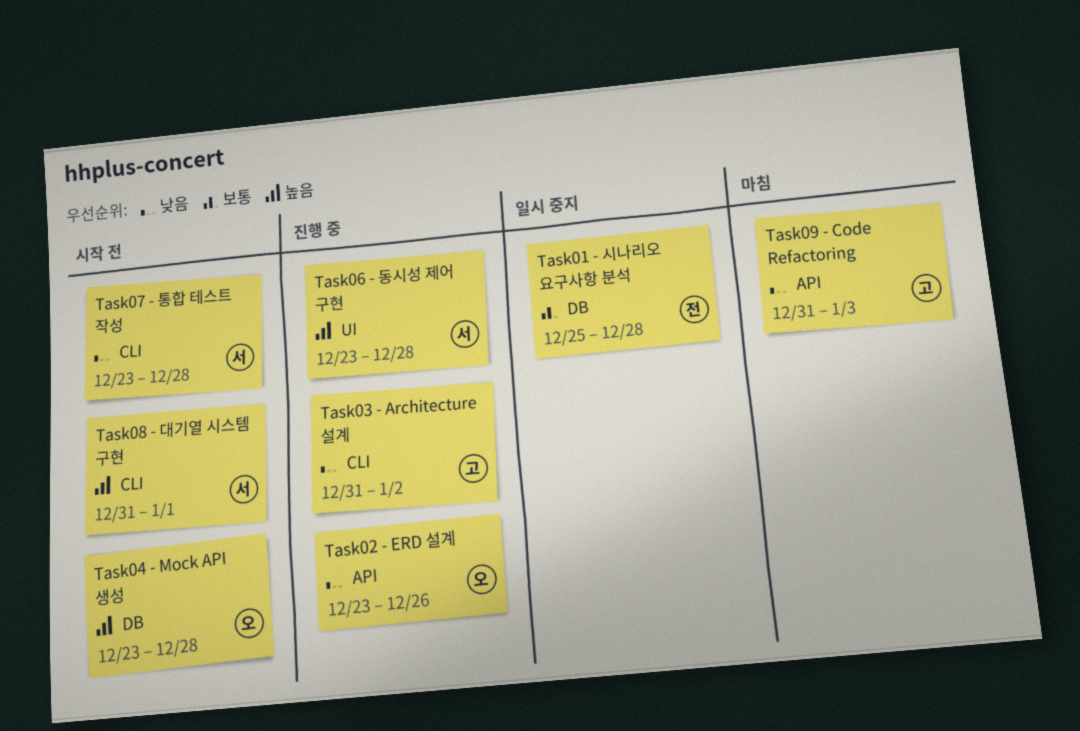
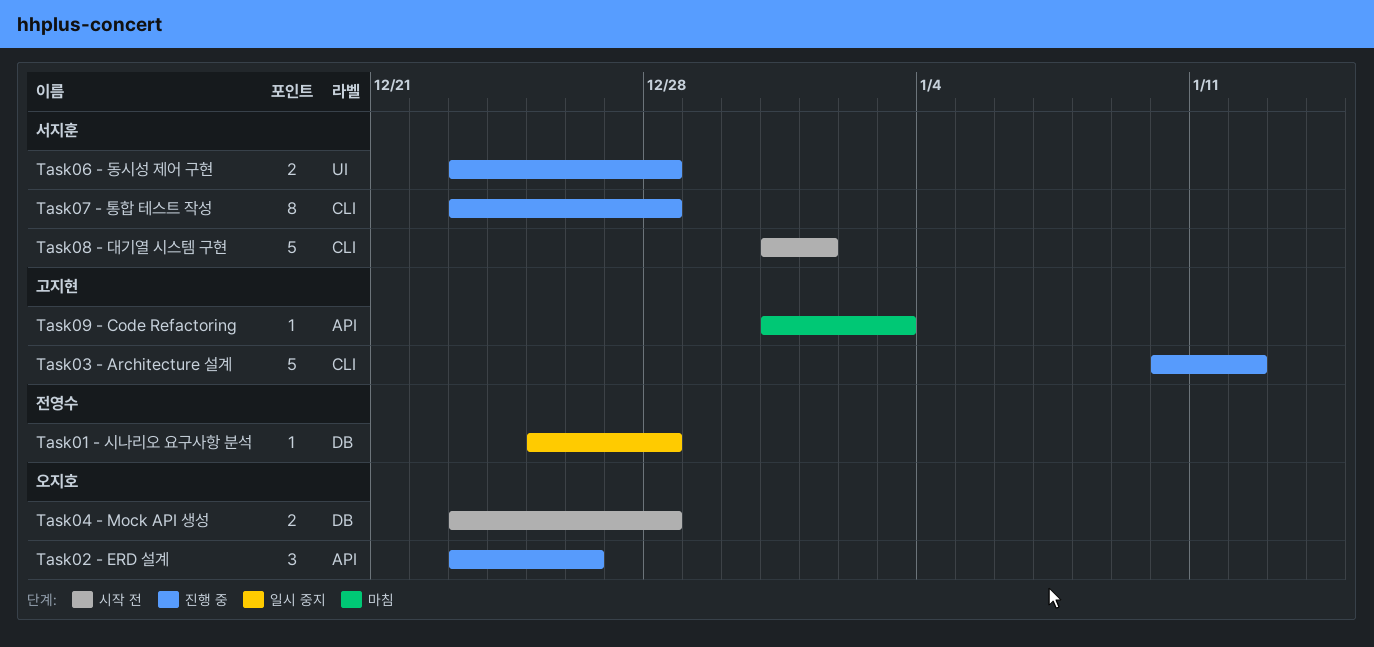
Task03 - Architecture 설계, start: Dec 31 -> Jan 10
Task03 - Architecture 설계, due: Jan 2 -> Jan 12
Task07 - 통합 테스트 작성, status: 시작 전 -> 진행 중

